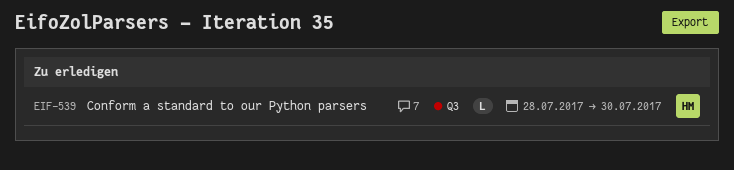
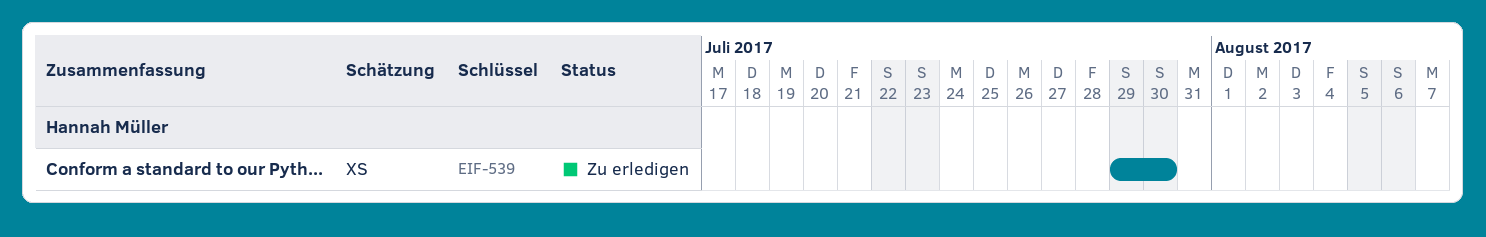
EIF-539, estimate: L -> XS
EIF-539, start: Jul 28 -> Jul 29

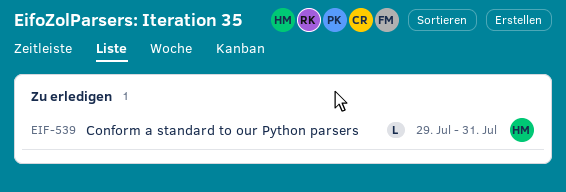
EIF-539, estimate: XS -> L
EIF-539, due: Jul 30 -> Jul 31

